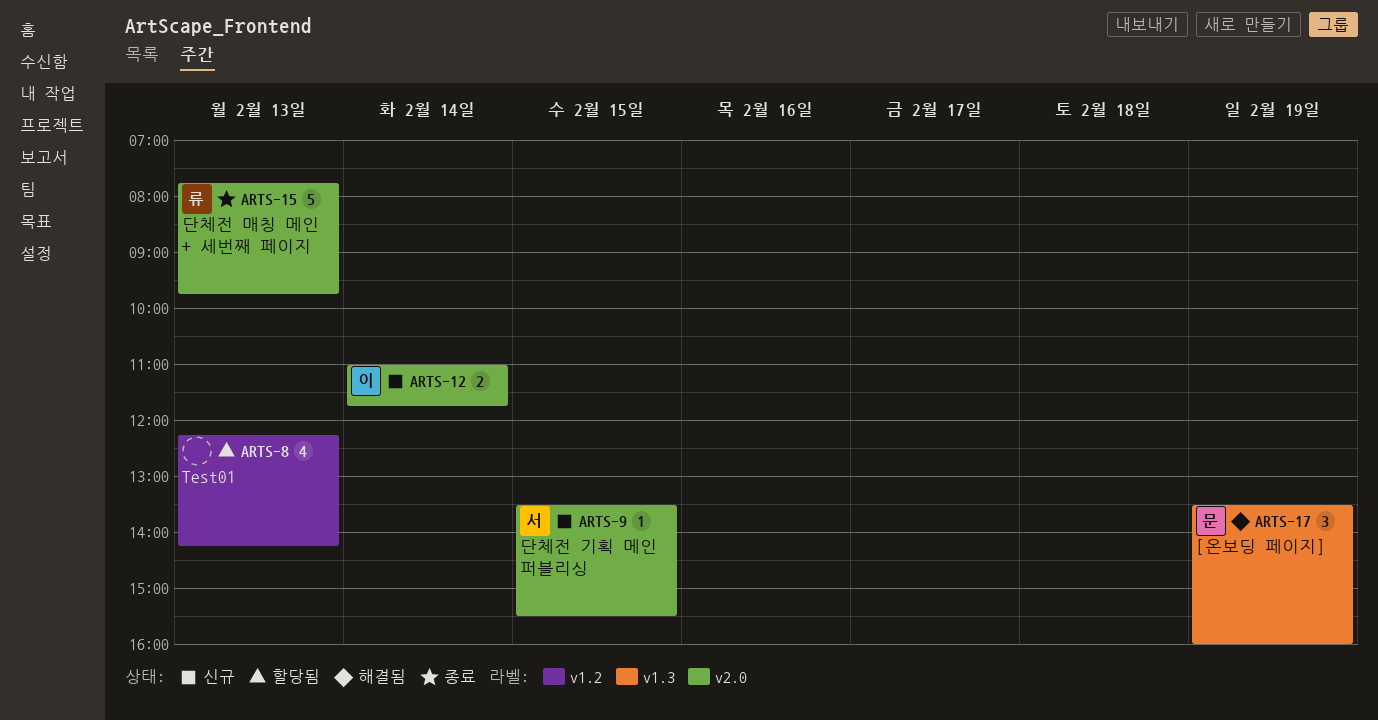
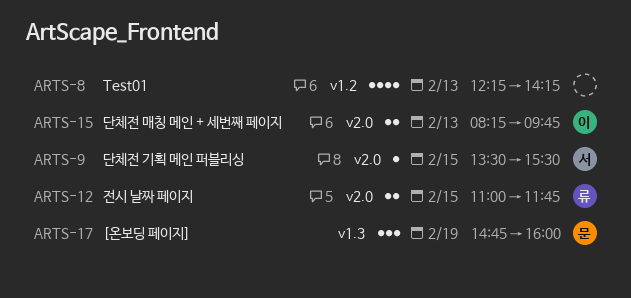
ARTS-12, owner: 이 -> 류
ARTS-12, day: Feb 14 -> Feb 15
ARTS-15, owner: 류 -> 이
ARTS-15, estimate: 5 -> 2
ARTS-15, begins: 07:45 -> 08:15
ARTS-17, begins: 13:30 -> 14:45

